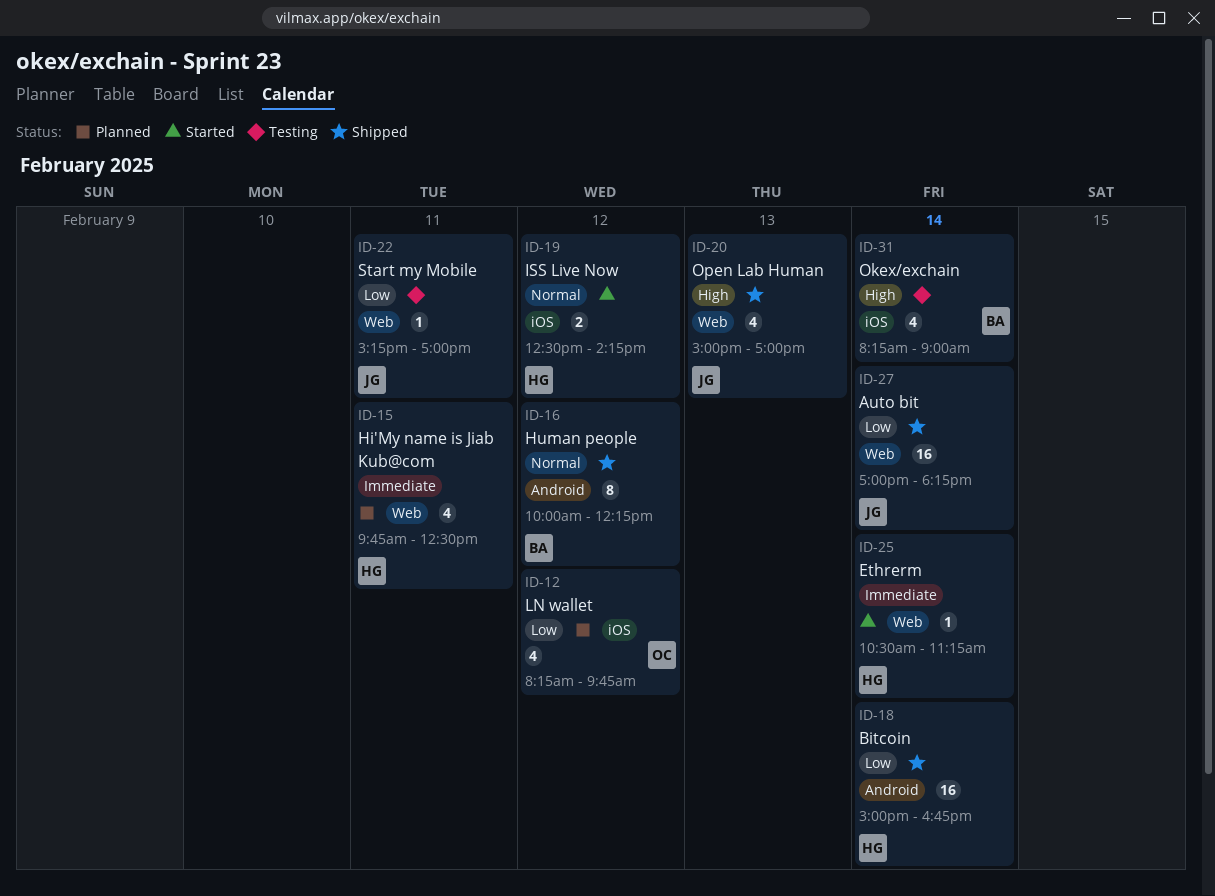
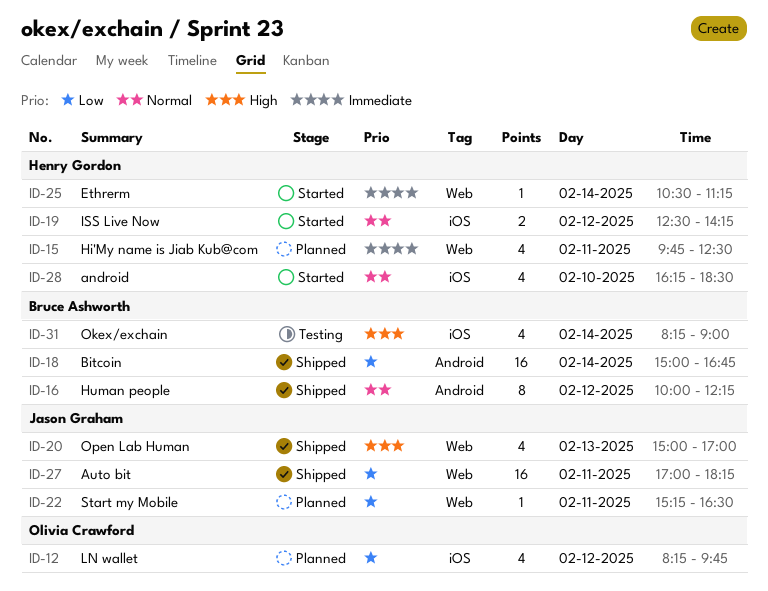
ID-18, owner: Henry Gordon -> Bruce Ashworth
ID-22, status: Testing -> Planned
ID-22, ends: 17:00 -> 16:30
ID-27, day: Feb 14 -> Feb 11
ID-28: none -> present

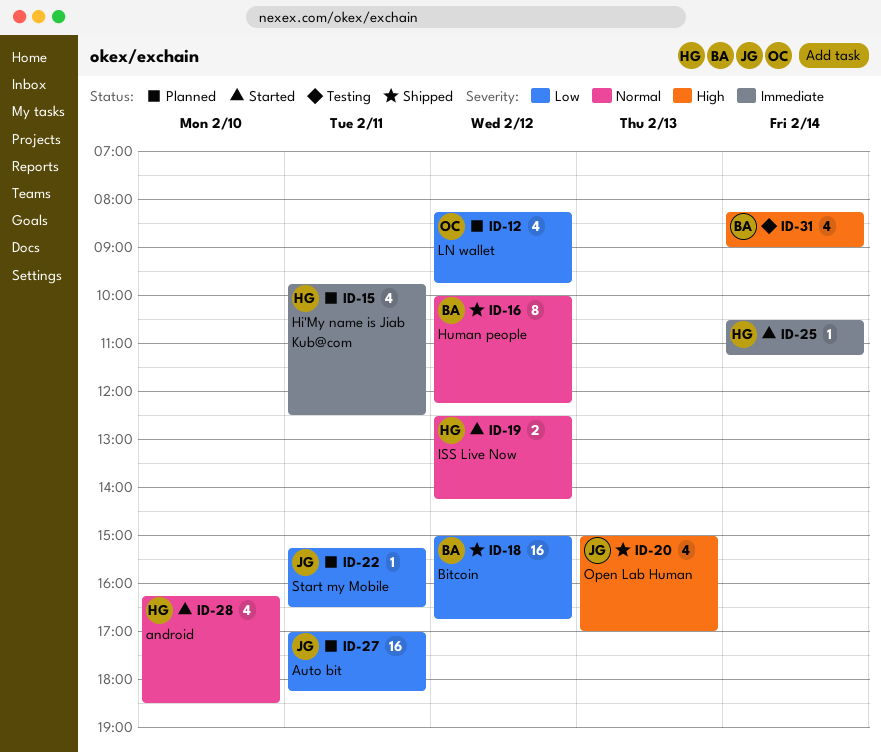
ID-18, day: Feb 14 -> Feb 12
ID-27, status: Shipped -> Planned

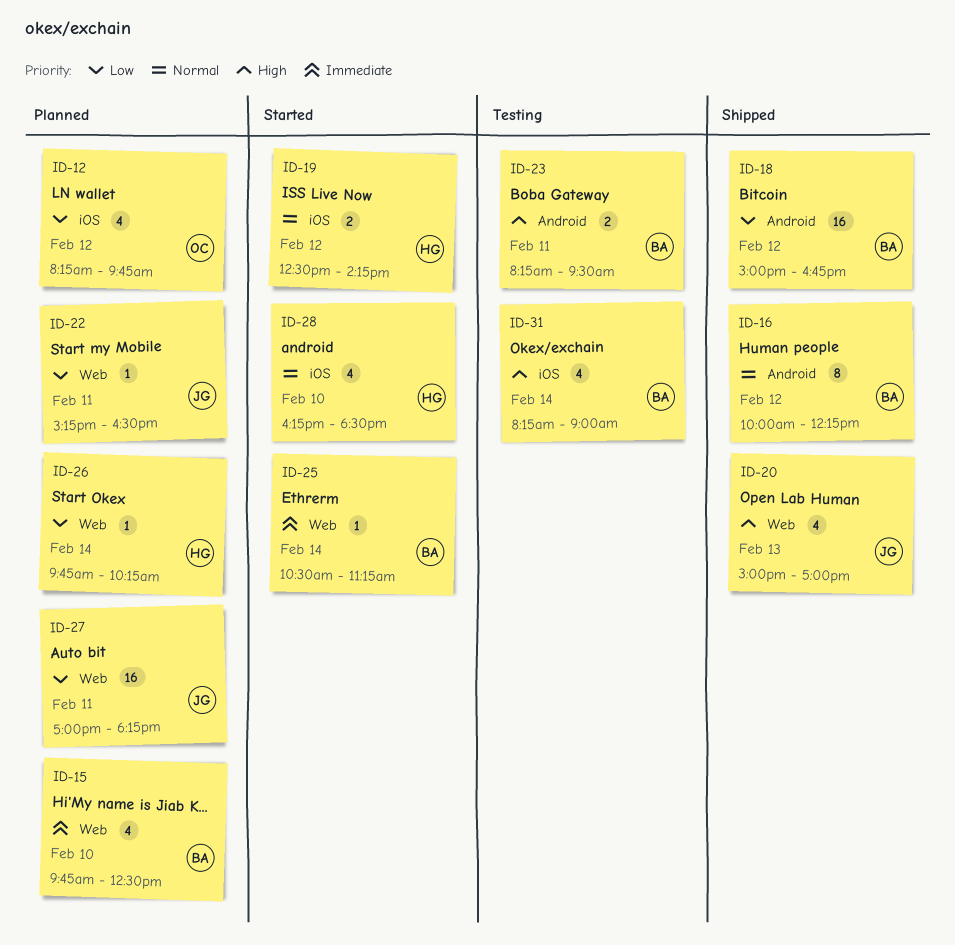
ID-15, owner: HG -> BA
ID-15, day: Feb 11 -> Feb 10
ID-23: none -> present
ID-25, owner: HG -> BA
ID-26: none -> present

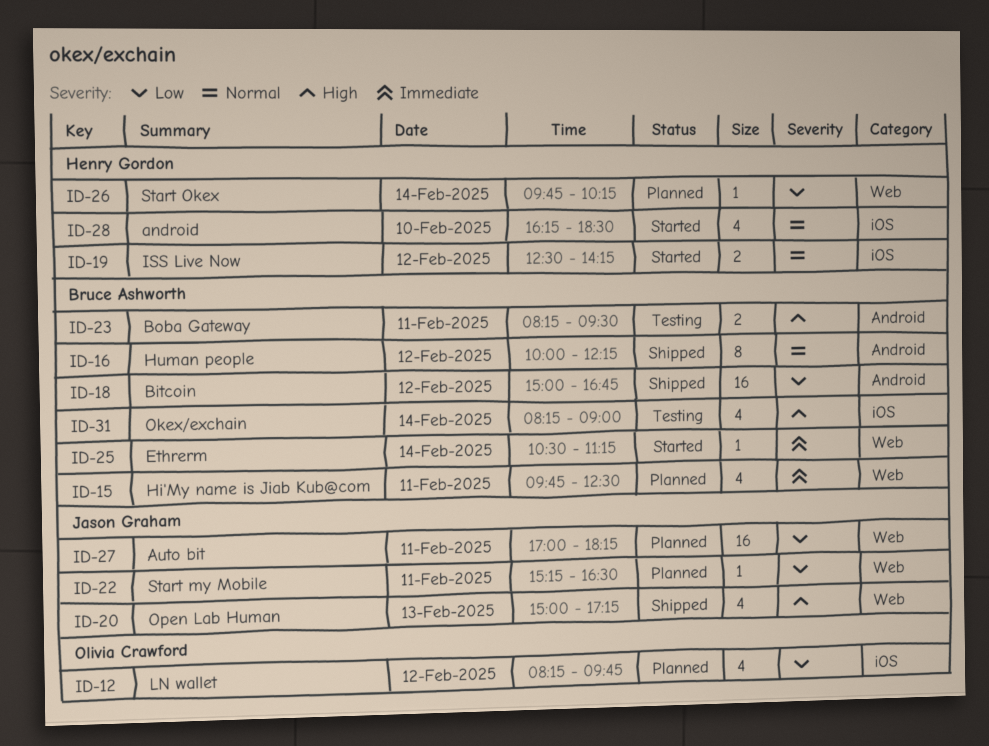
ID-15, day: Feb 10 -> Feb 11
ID-20, ends: 17:00 -> 17:15

